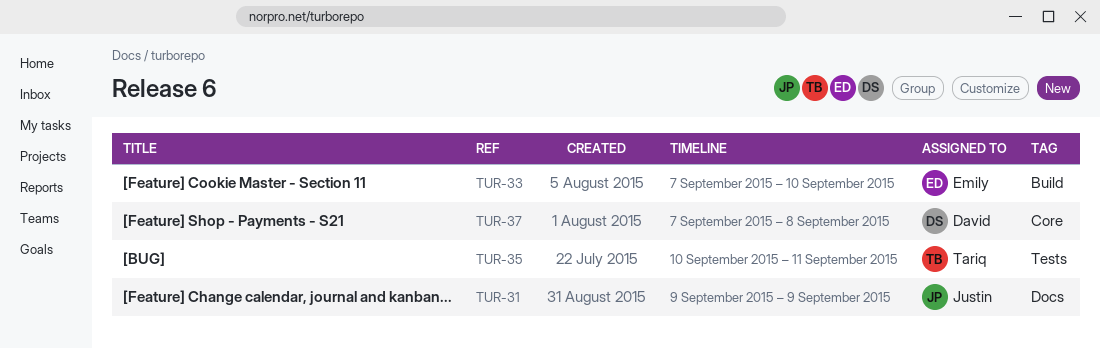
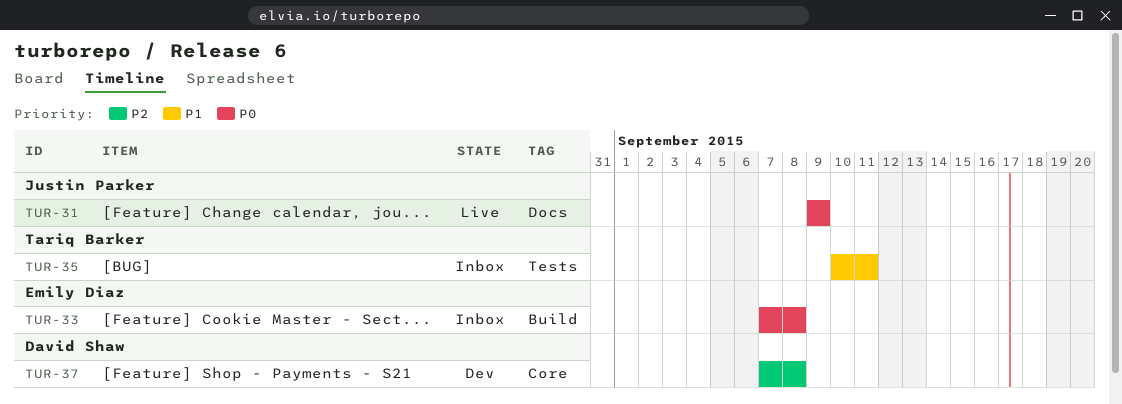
TUR-33, due: Sep 10 -> Sep 8

